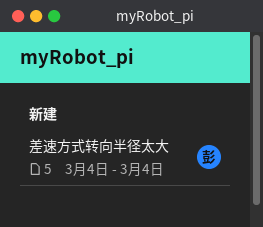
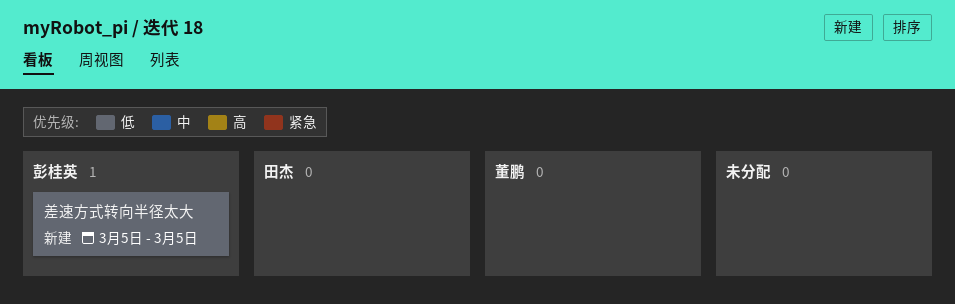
差速方式转向半径太大, start: Mar 4 -> Mar 5
差速方式转向半径太大, due: Mar 4 -> Mar 5

